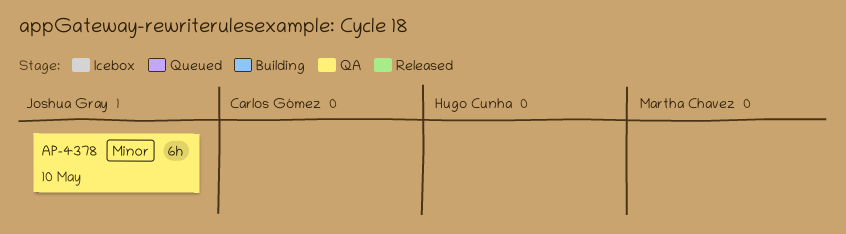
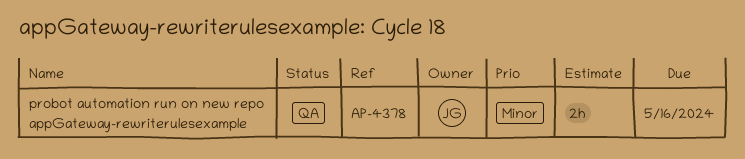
AP-4378, estimate: 6h -> 2h
AP-4378, due: May 10 -> May 16

